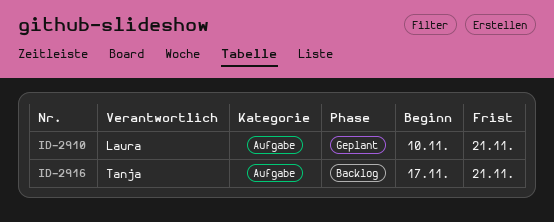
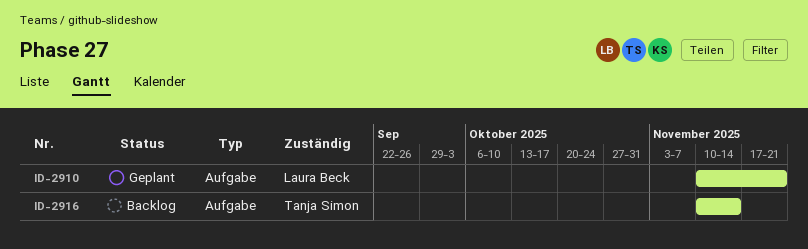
ID-2916, start: Nov 17 -> Nov 10
ID-2916, due: Nov 21 -> Nov 14

